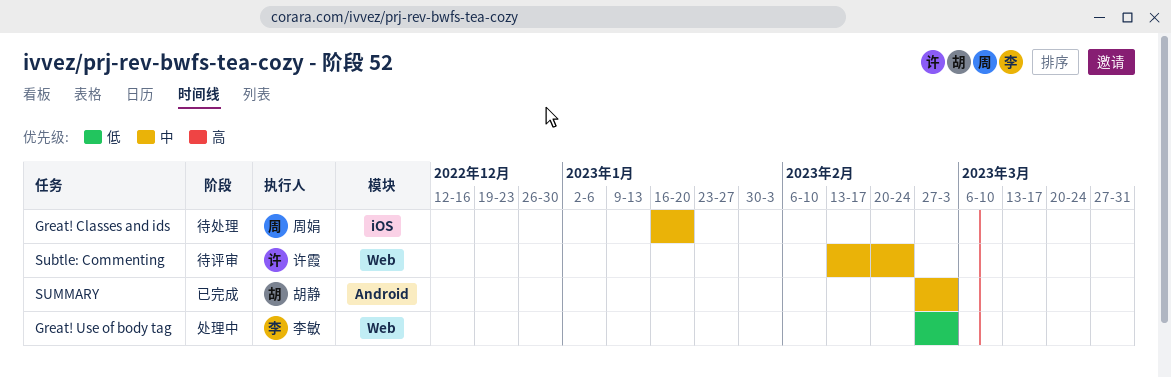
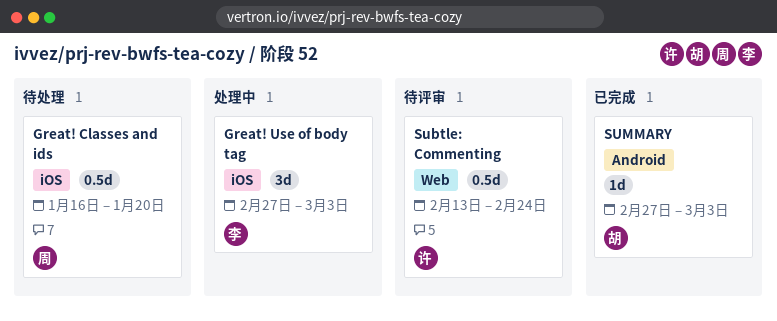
Great! Use of body tag, label: Web -> iOS

